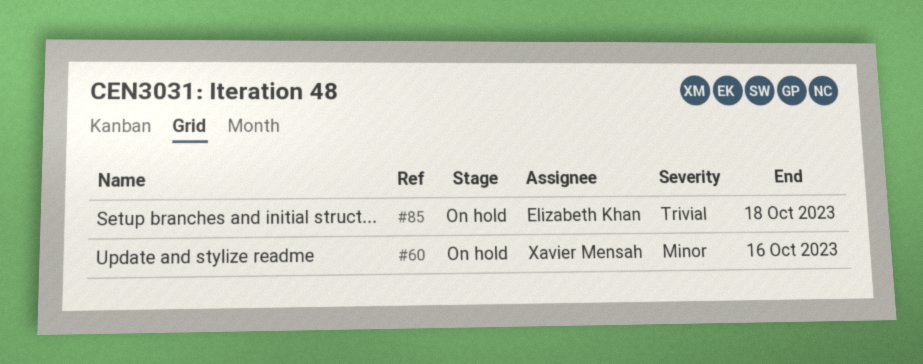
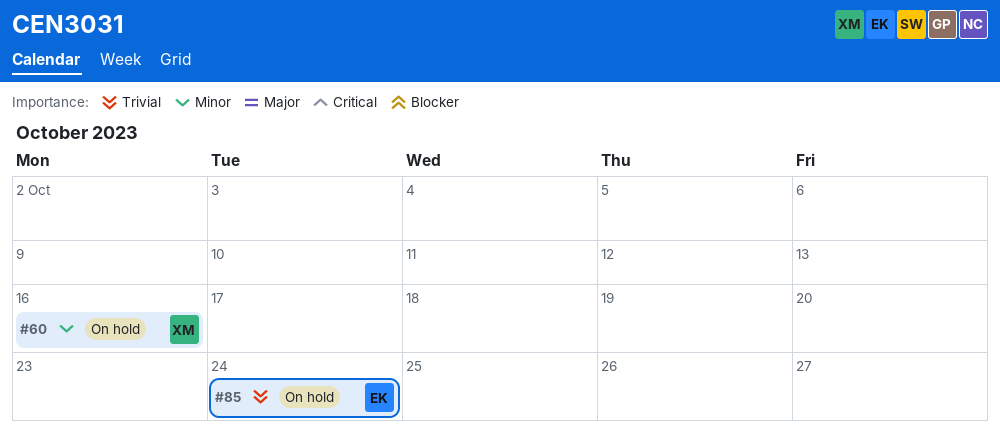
#85, due: Oct 18 -> Oct 24

